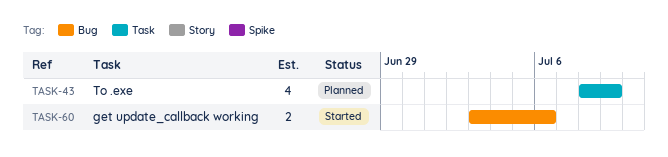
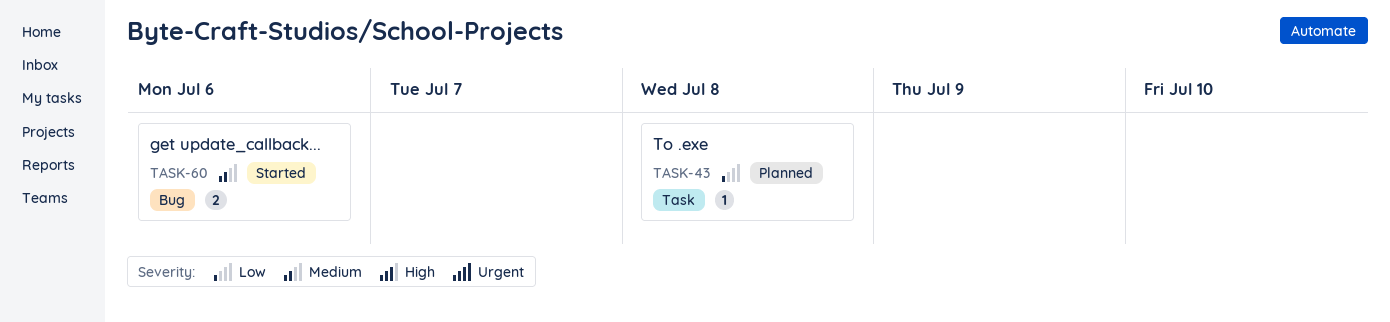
TASK-43, estimate: 4 -> 1
TASK-43, due: Jul 9 -> Jul 8

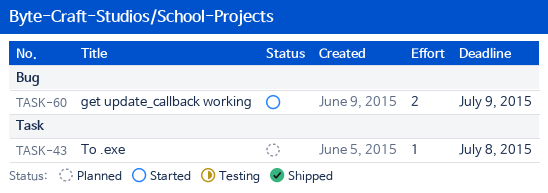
TASK-60, due: Jul 6 -> Jul 9

